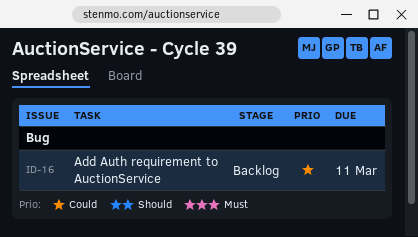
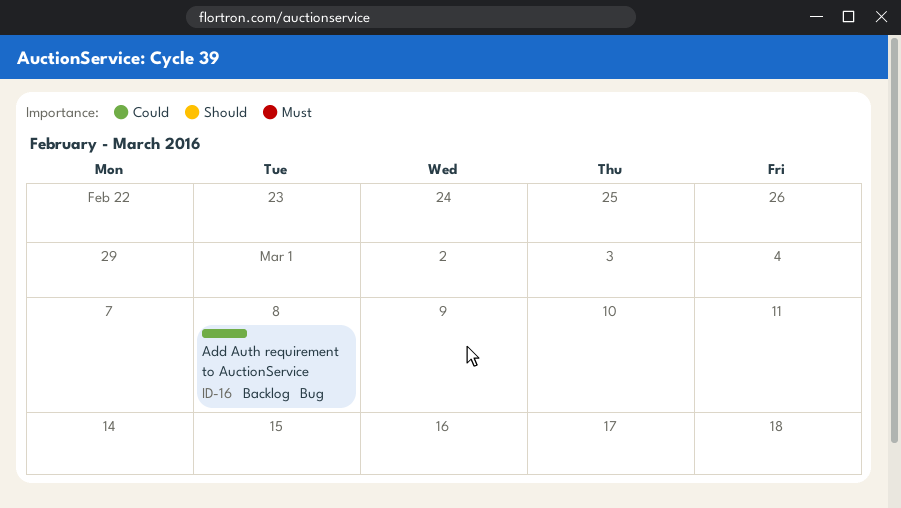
ID-16, due: Mar 11 -> Mar 8

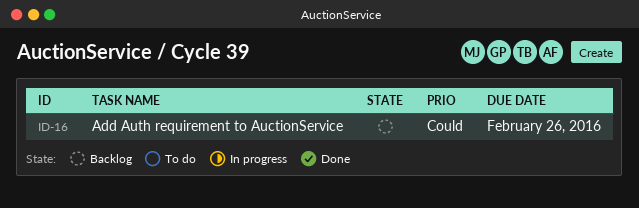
ID-16, due: Mar 8 -> Feb 26

